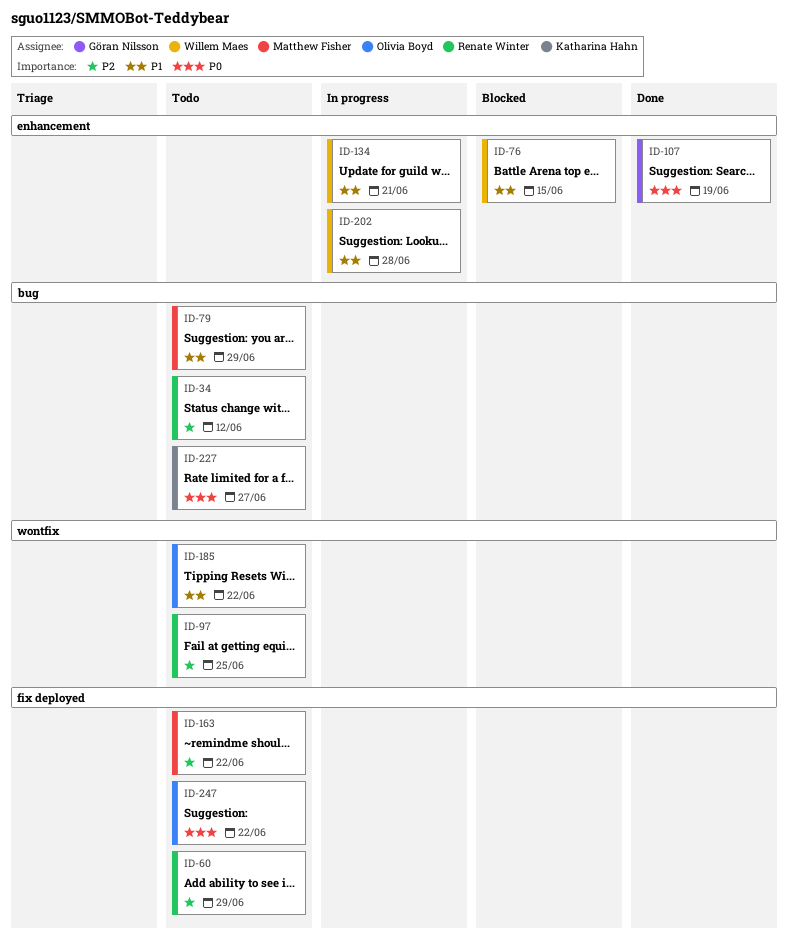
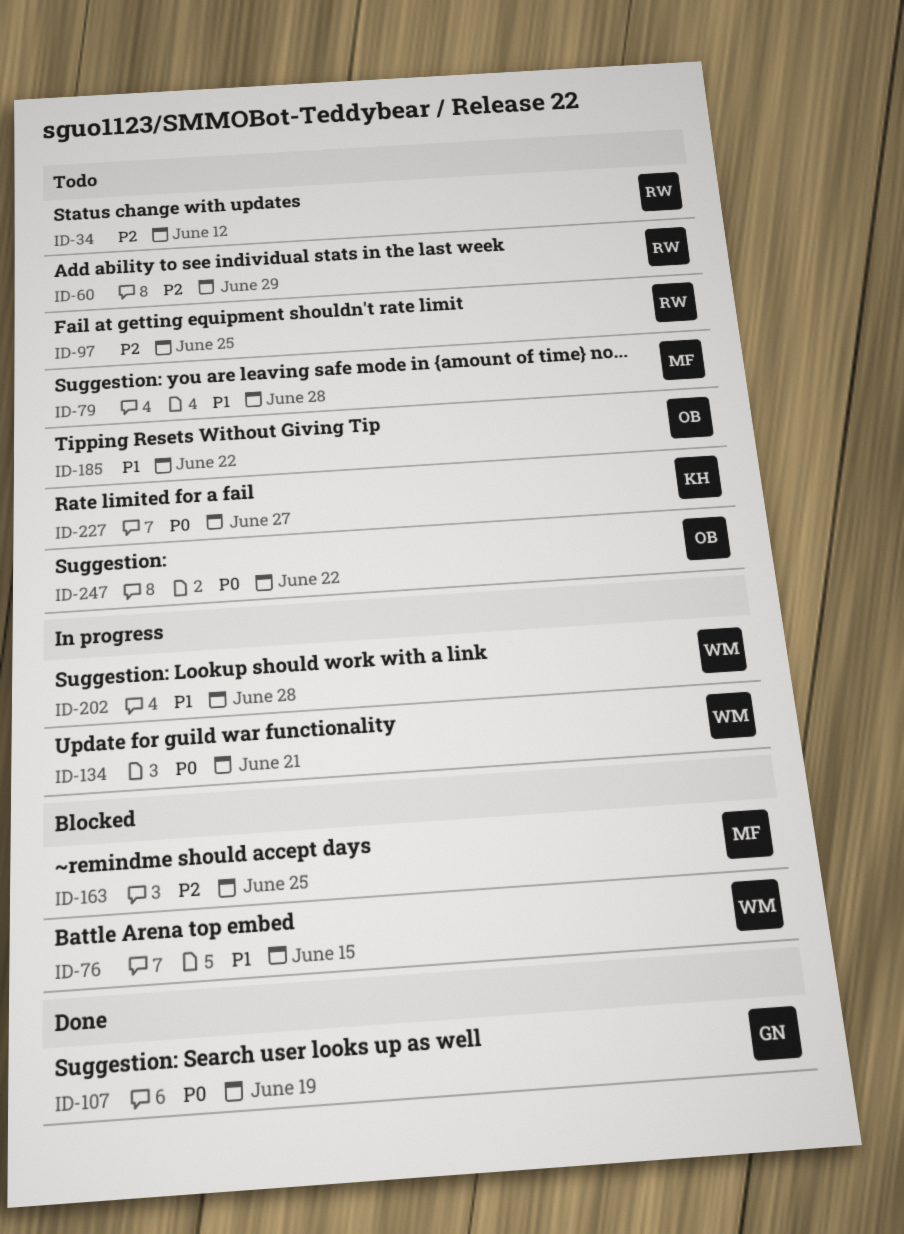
ID-79, due: Jun 29 -> Jun 28
ID-134, priority: P1 -> P0
ID-163, status: Todo -> Blocked
ID-163, due: Jun 22 -> Jun 25

